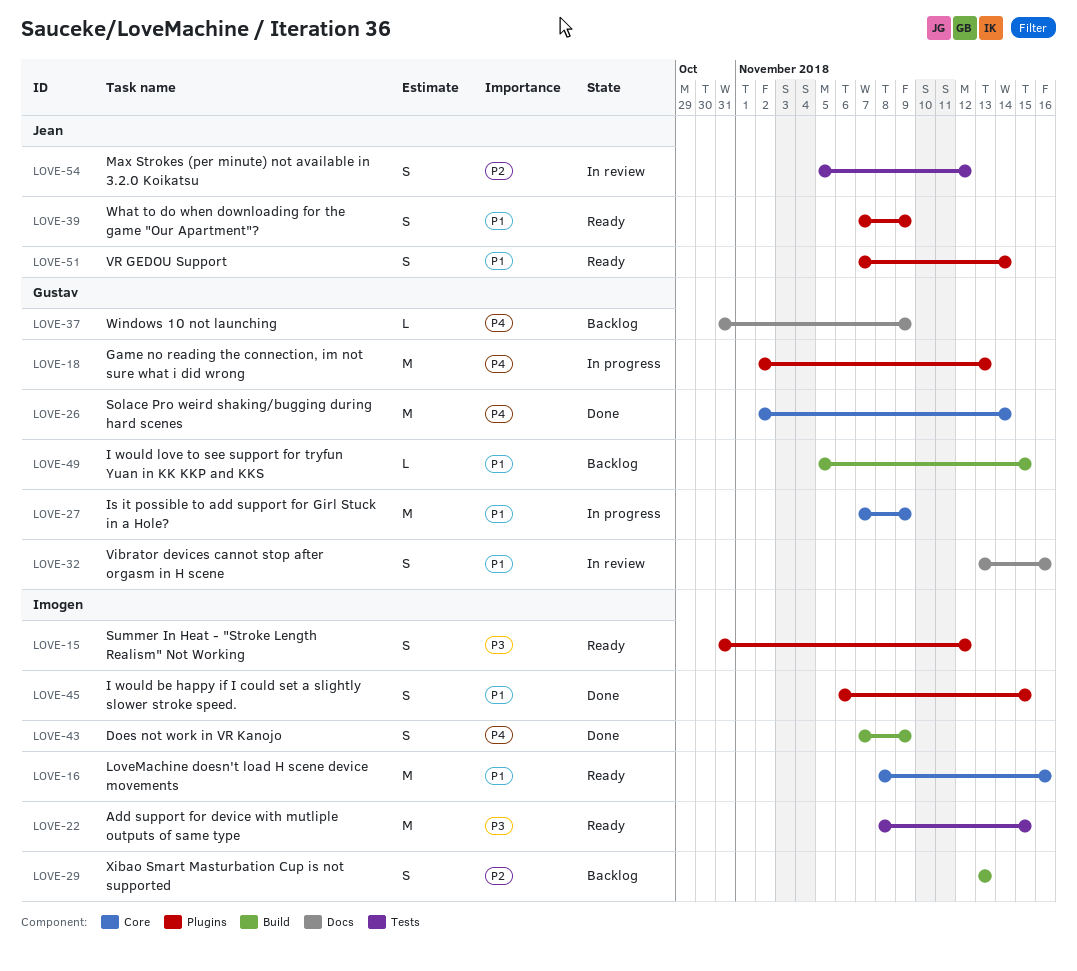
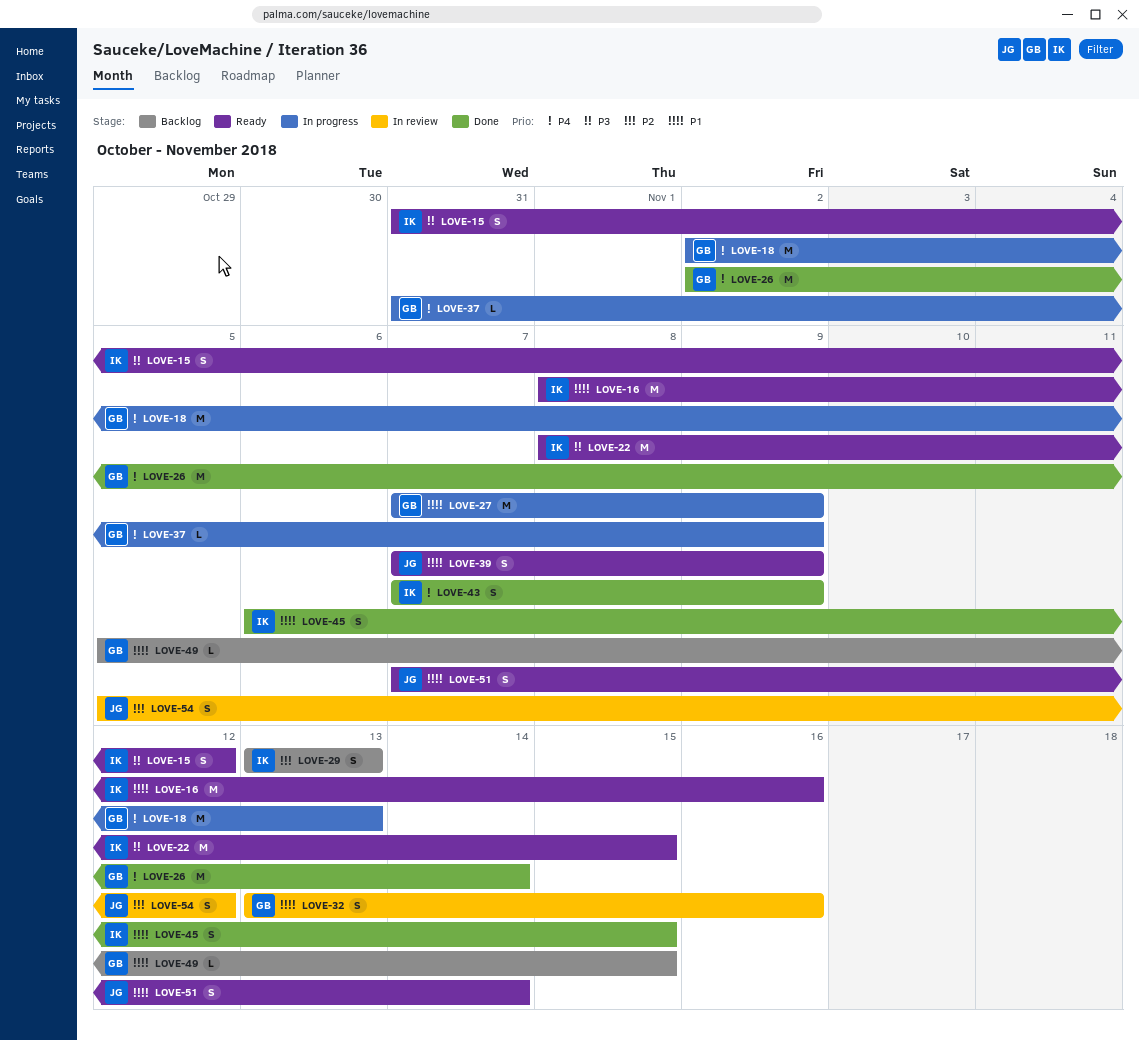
LOVE-37, status: Backlog -> In progress

